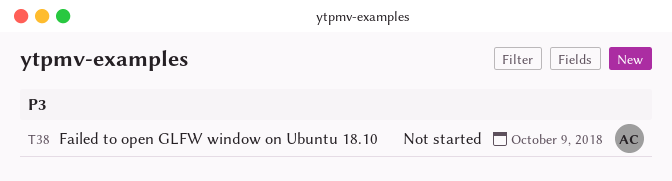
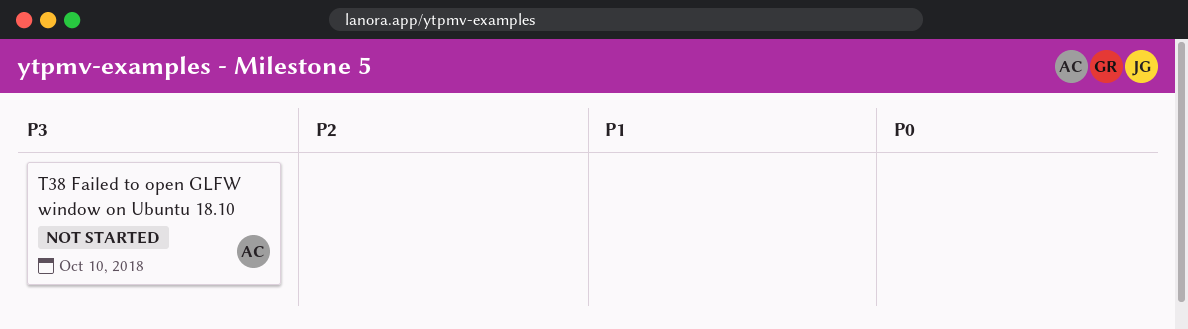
T38, due: Oct 9 -> Oct 10

